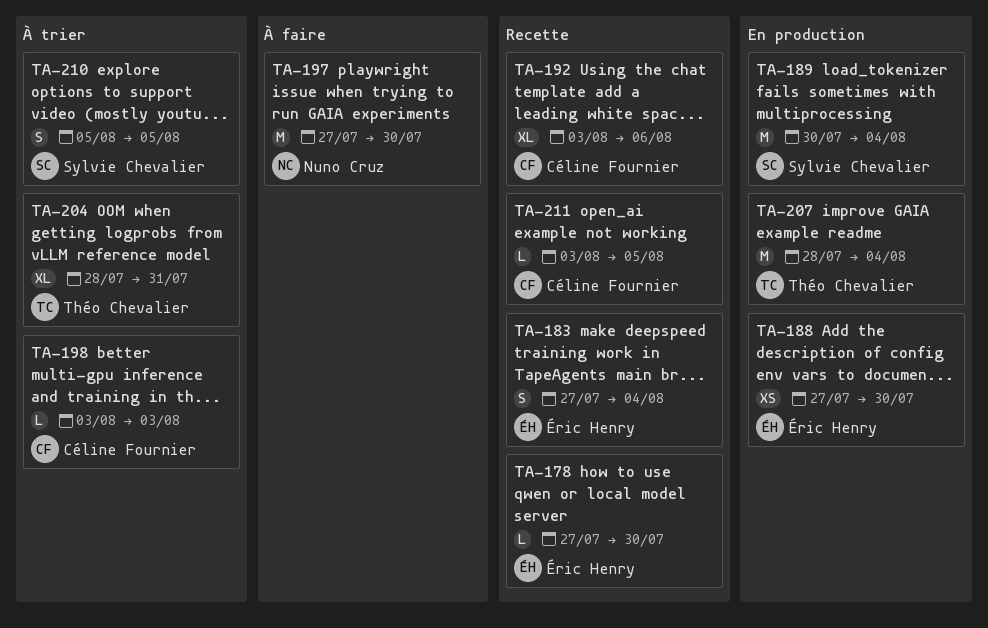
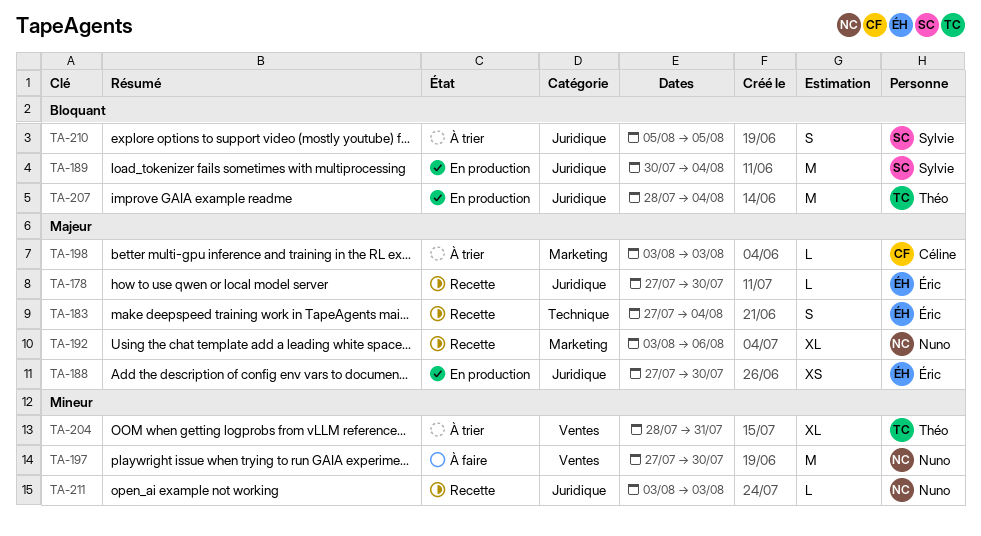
TA-192, owner: Céline Fournier -> Nuno Cruz
TA-211, owner: Céline Fournier -> Nuno Cruz
TA-211, due: Aug 5 -> Aug 3

